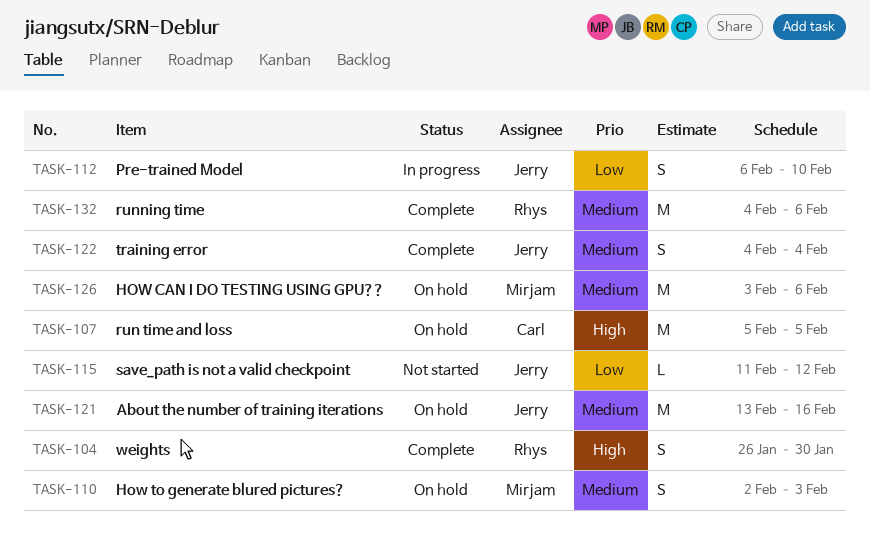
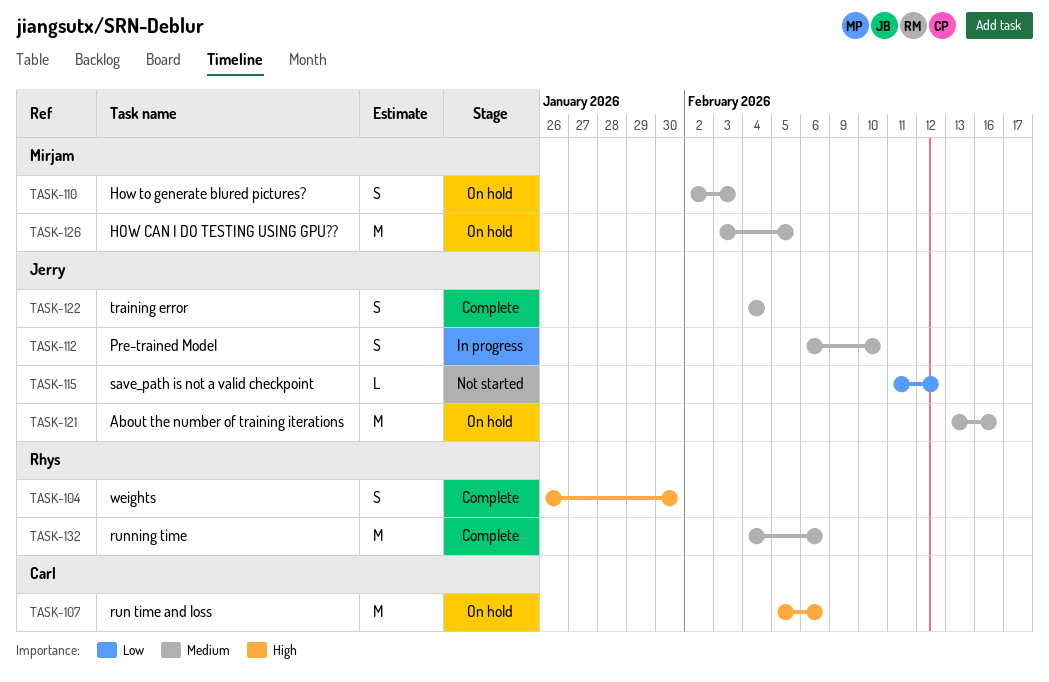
TASK-107, due: Feb 5 -> Feb 6
TASK-112, priority: Low -> Medium
TASK-126, due: Feb 6 -> Feb 5

